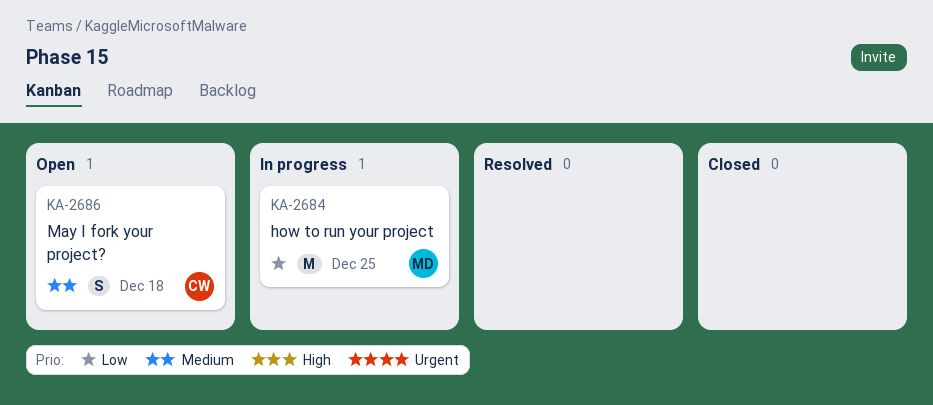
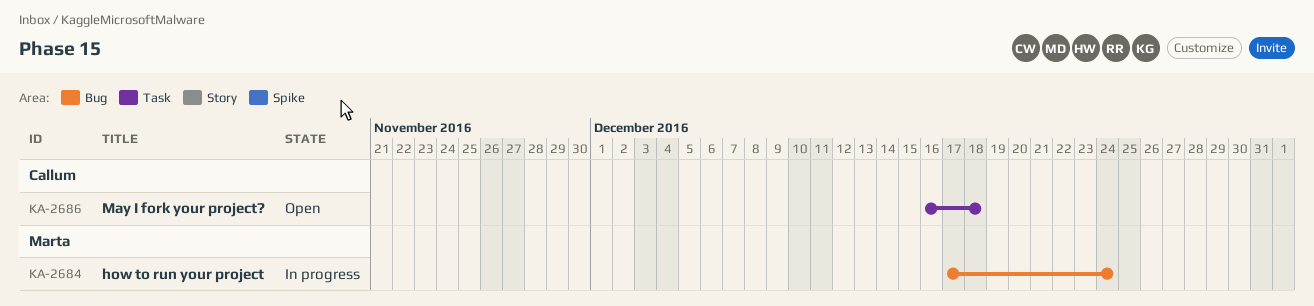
KA-2684, due: Dec 25 -> Dec 24

